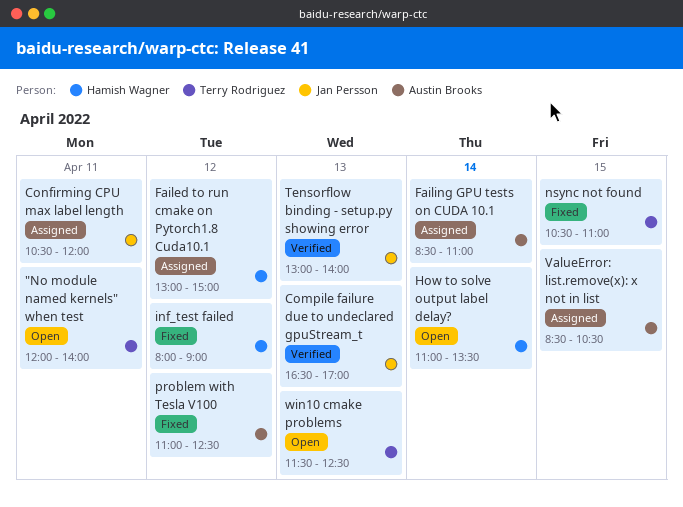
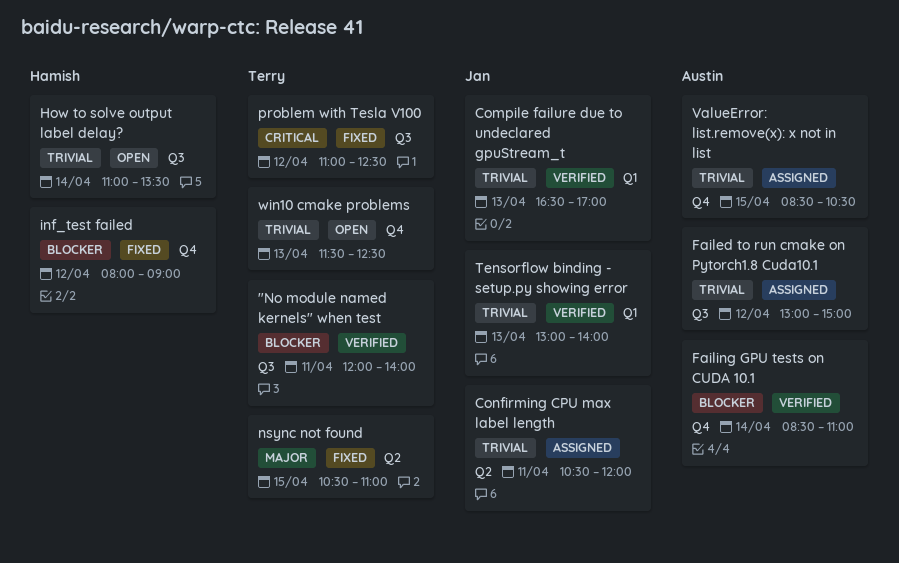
"No module named kernels" when test, status: Open -> Verified
Failed to run cmake on Pytorch1.8 Cuda10.1, owner: Hamish Wagner -> Austin Brooks
Failing GPU tests on CUDA 10.1, status: Assigned -> Verified
problem with Tesla V100, owner: Austin Brooks -> Terry Rodriguez

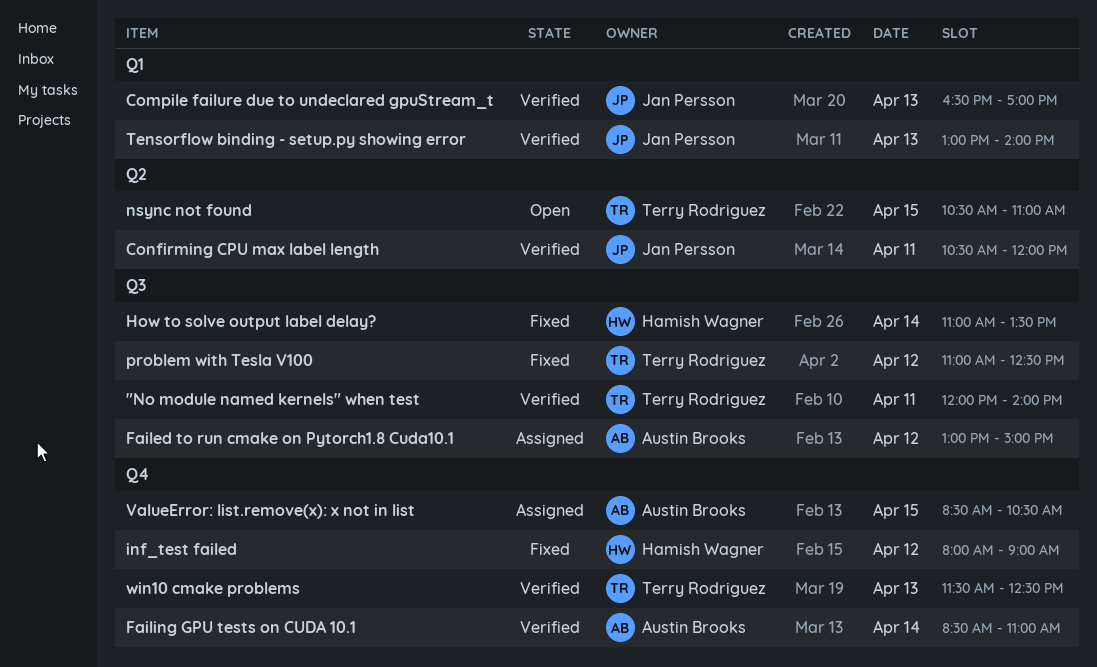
Confirming CPU max label length, status: Assigned -> Verified
How to solve output label delay?, status: Open -> Fixed
nsync not found, status: Fixed -> Open
win10 cmake problems, status: Open -> Verified

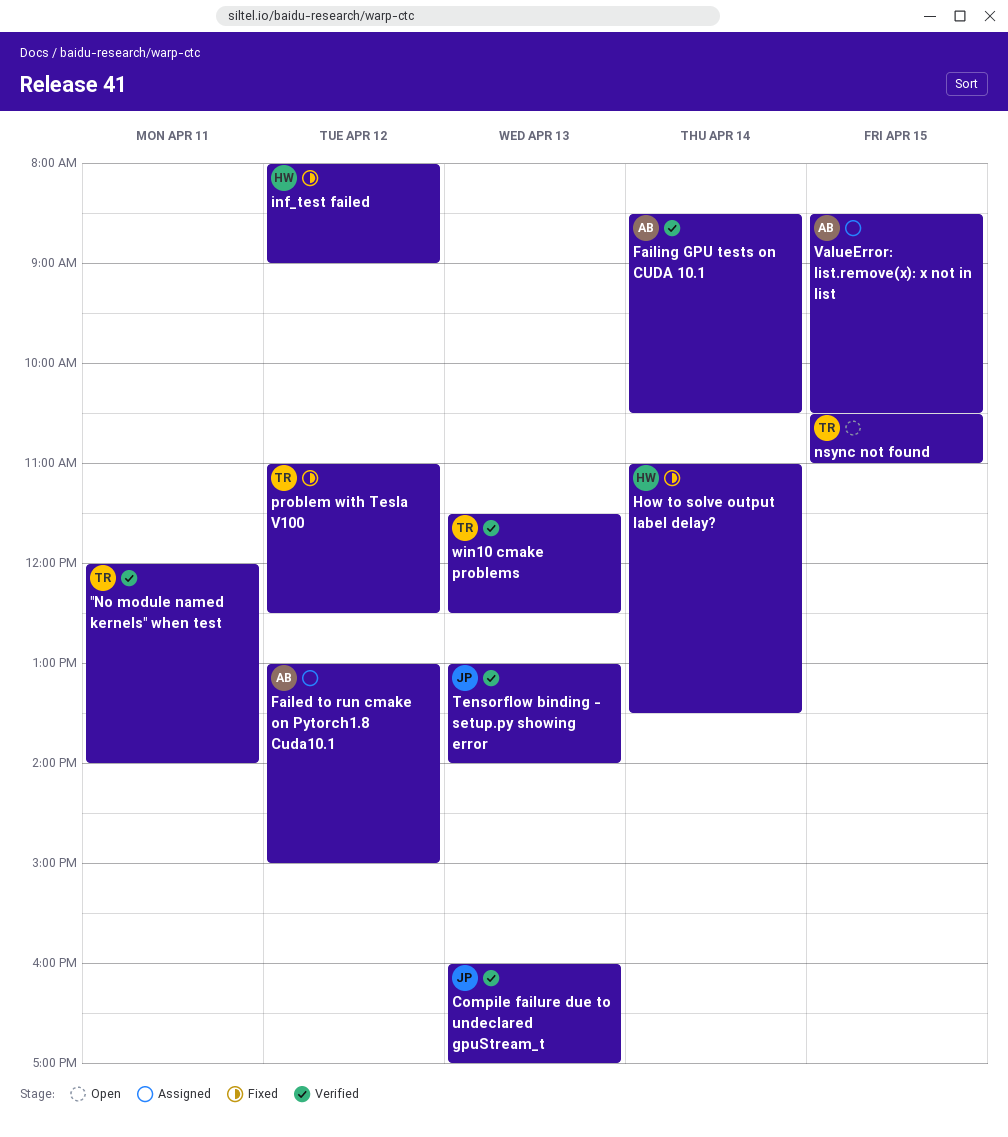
Compile failure due to undeclared gpuStream_t, begins: 16:30 -> 16:00
Confirming CPU max label length: present -> none
Failing GPU tests on CUDA 10.1, ends: 11:00 -> 10:30

